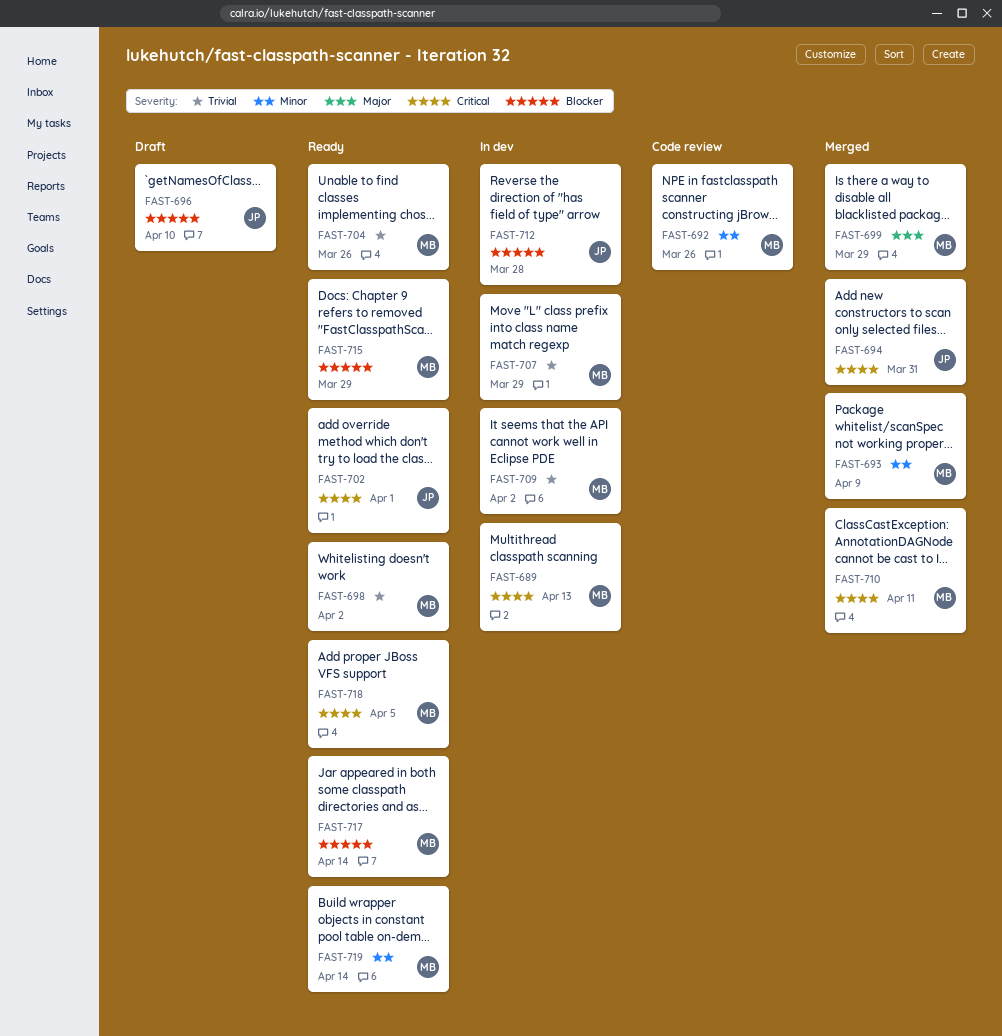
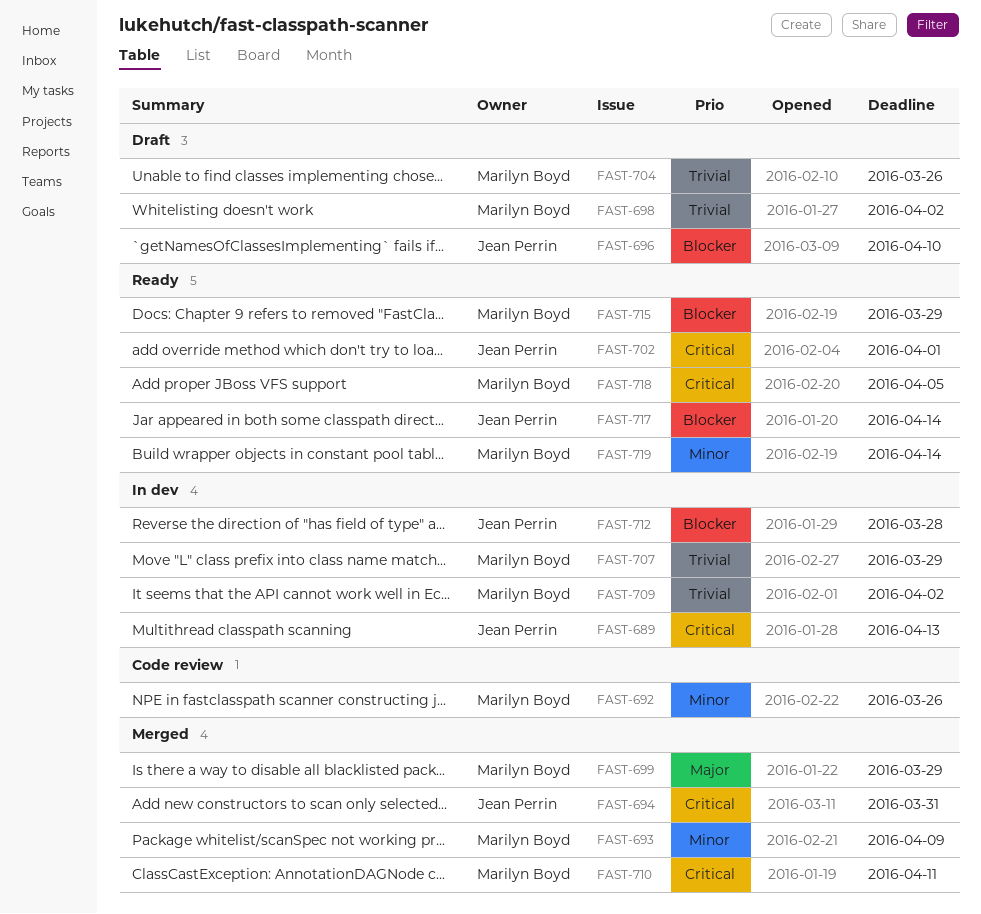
FAST-689, owner: Marilyn Boyd -> Jean Perrin
FAST-698, status: Ready -> Draft
FAST-704, status: Ready -> Draft
FAST-717, owner: Marilyn Boyd -> Jean Perrin

